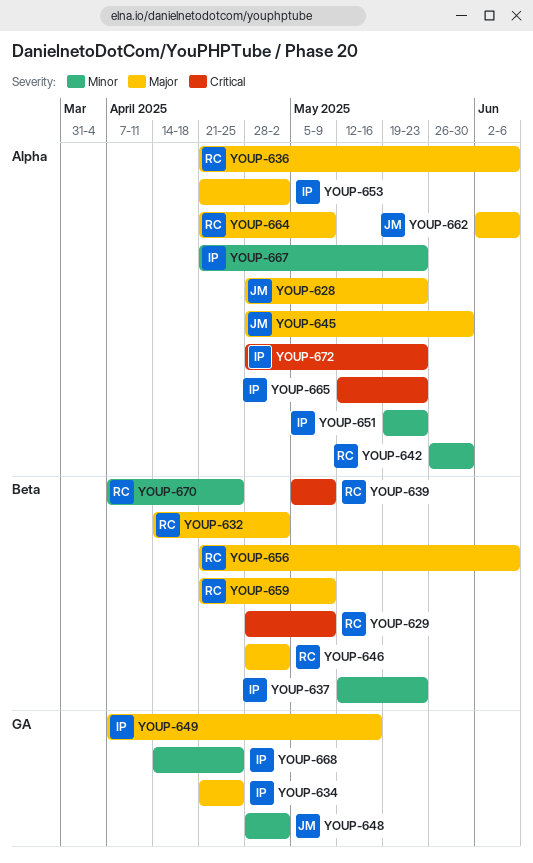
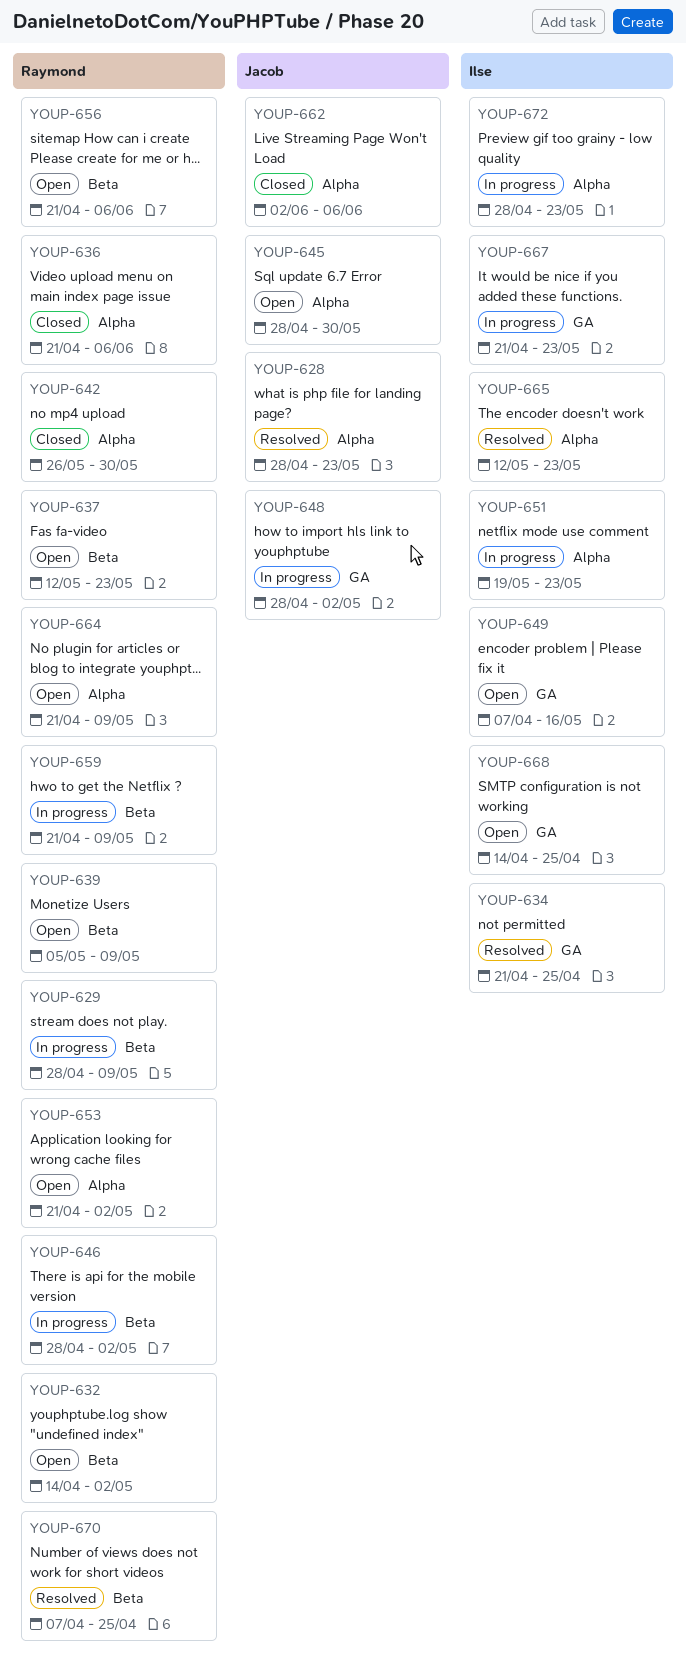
YOUP-637, owner: Ilse -> Raymond
YOUP-653, owner: Ilse -> Raymond
YOUP-667, label: Alpha -> GA

